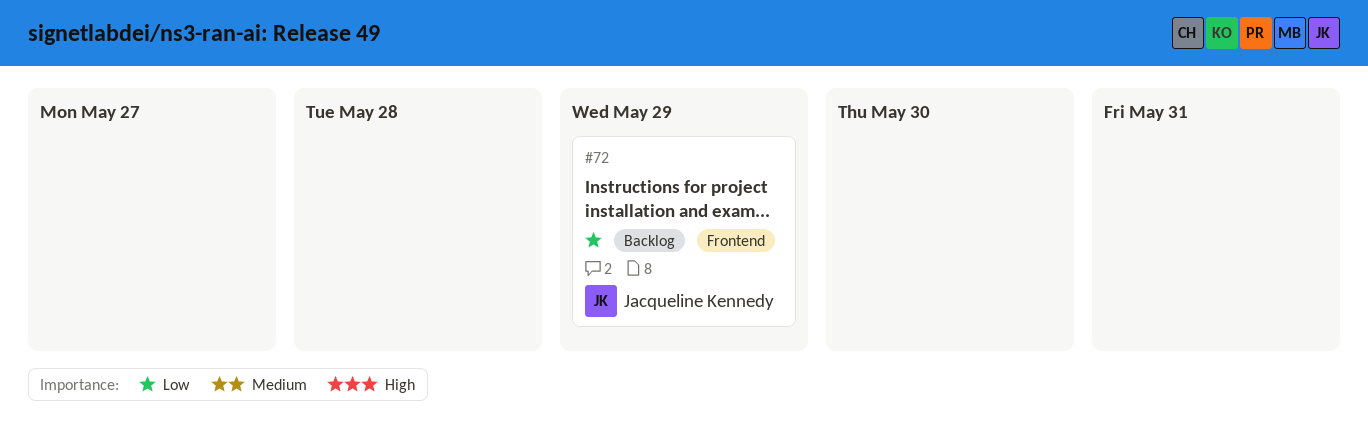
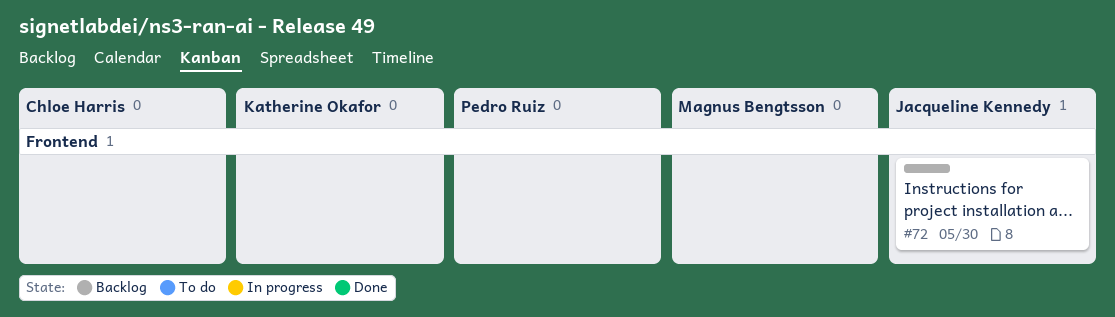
#72, due: May 29 -> May 30

